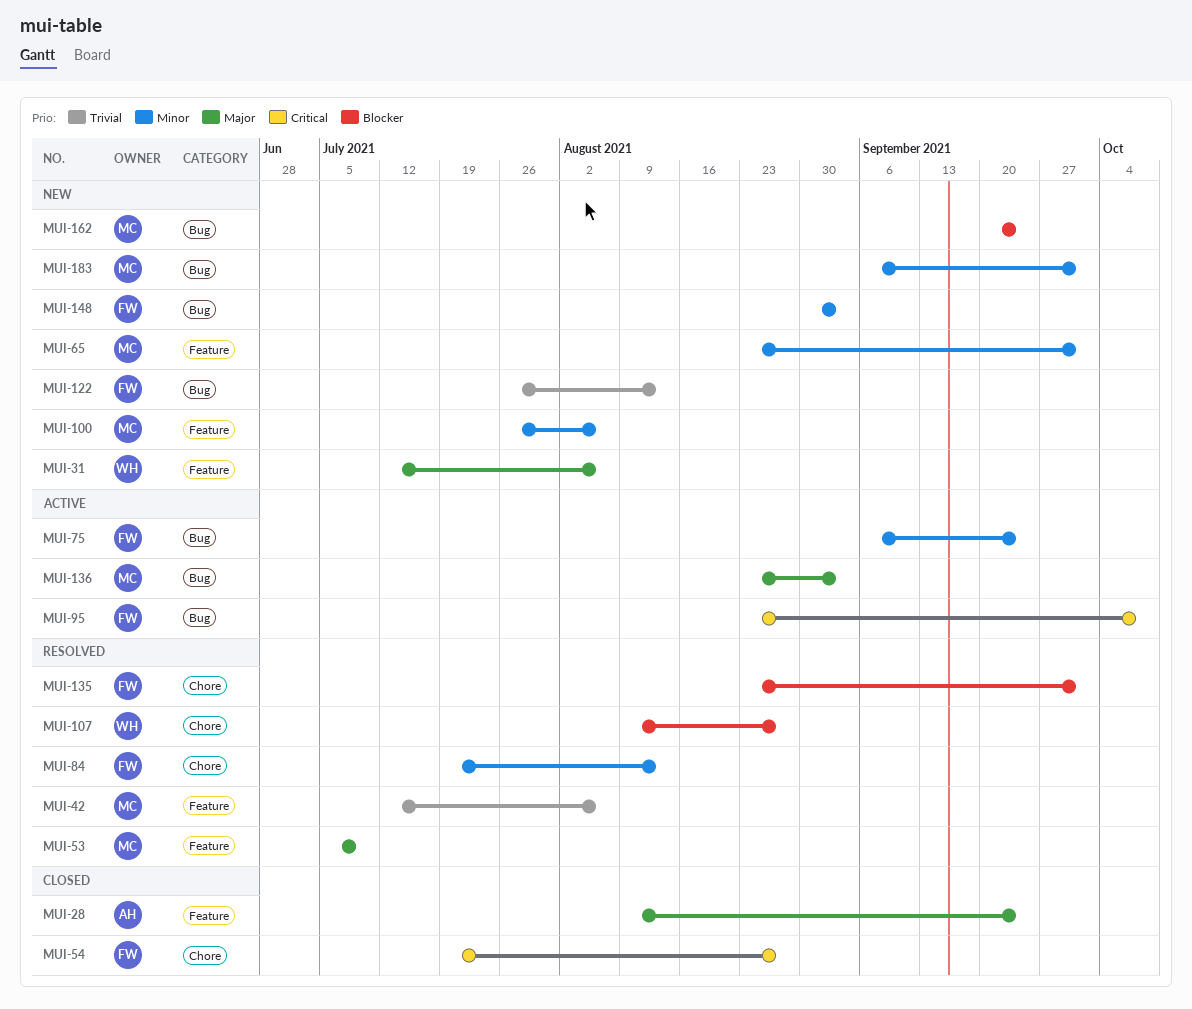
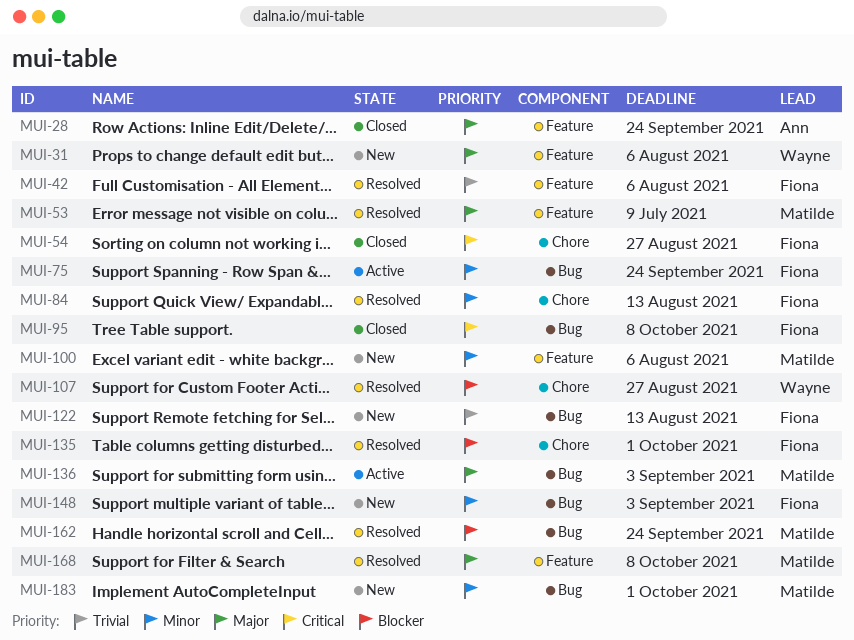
MUI-42, owner: Matilde -> Fiona
MUI-65: present -> none
MUI-95, status: Active -> Closed
MUI-162, status: New -> Resolved
MUI-168: none -> present

